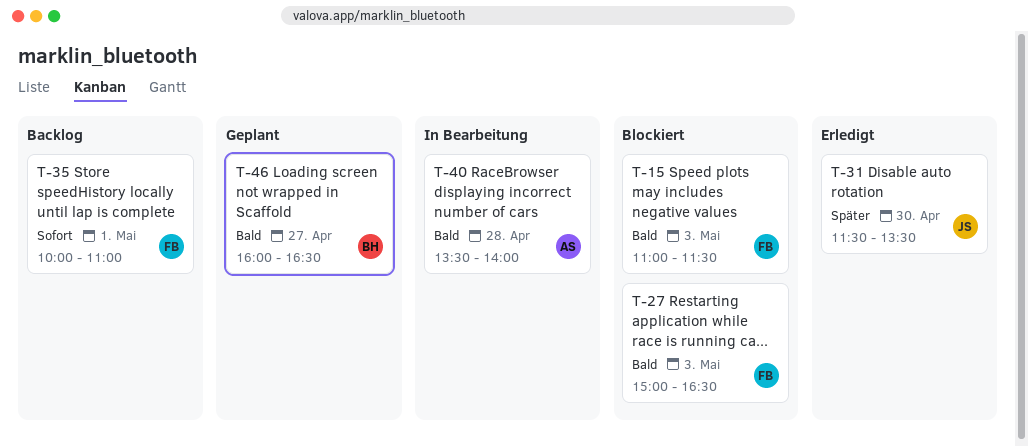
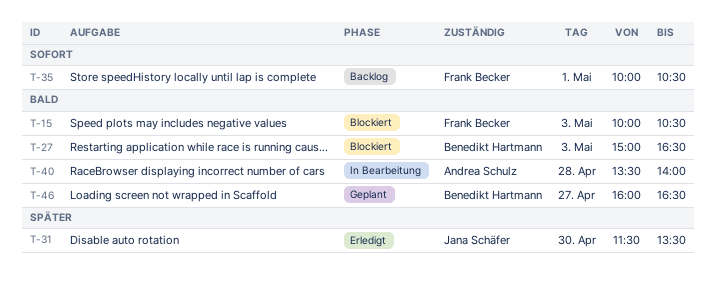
T-15, begins: 11:00 -> 10:00
T-15, ends: 11:30 -> 10:30
T-27, owner: Frank Becker -> Benedikt Hartmann
T-35, ends: 11:00 -> 10:30

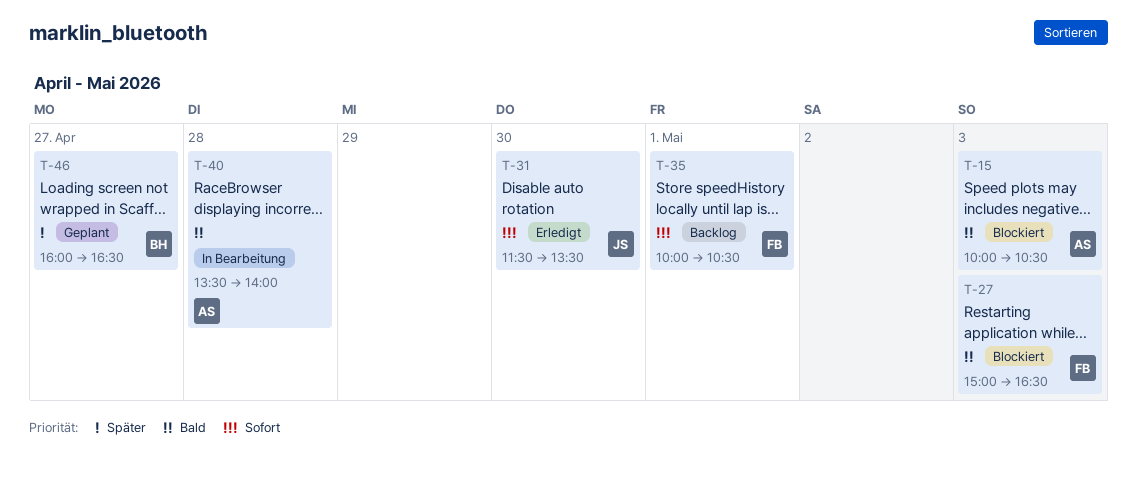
T-15, owner: Frank Becker -> Andrea Schulz
T-27, owner: Benedikt Hartmann -> Frank Becker
T-31, priority: Später -> Sofort
T-46, priority: Bald -> Später

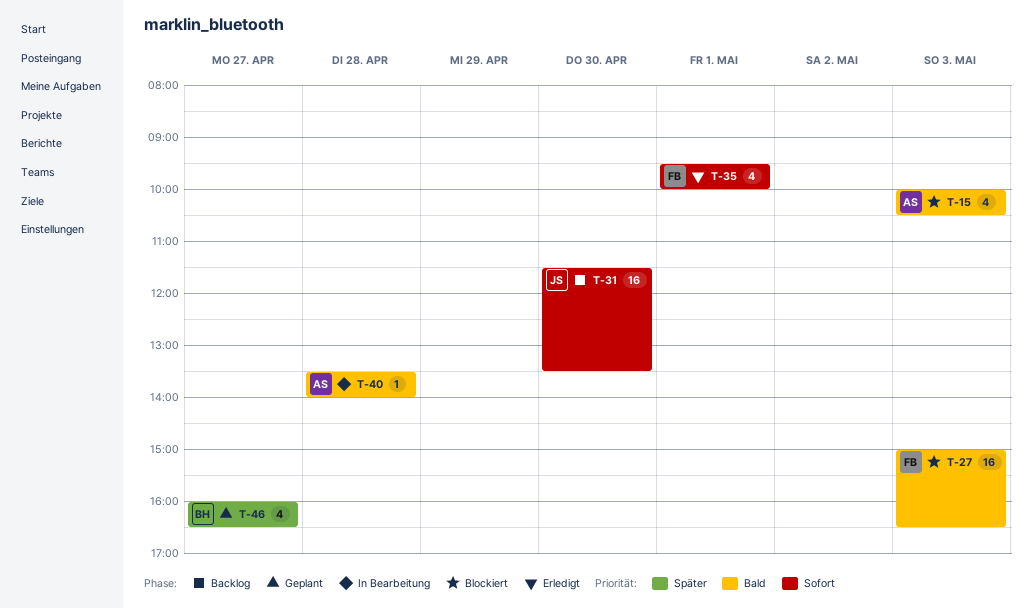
T-31, status: Erledigt -> Backlog
T-35, status: Backlog -> Erledigt
T-35, begins: 10:00 -> 09:30
T-35, ends: 10:30 -> 10:00

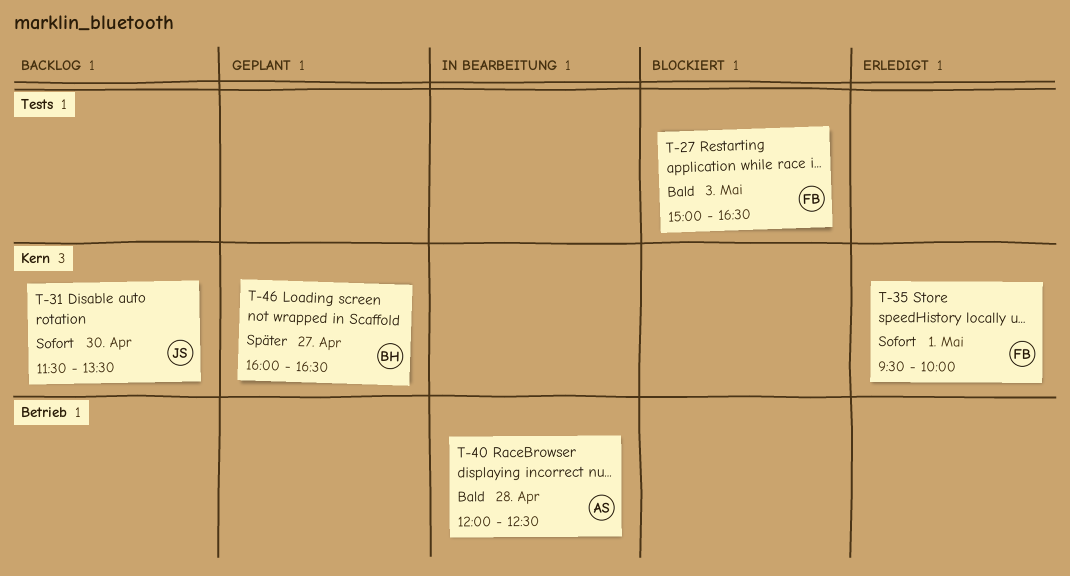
T-15: present -> none
T-40, begins: 13:30 -> 12:00
T-40, ends: 14:00 -> 12:30

